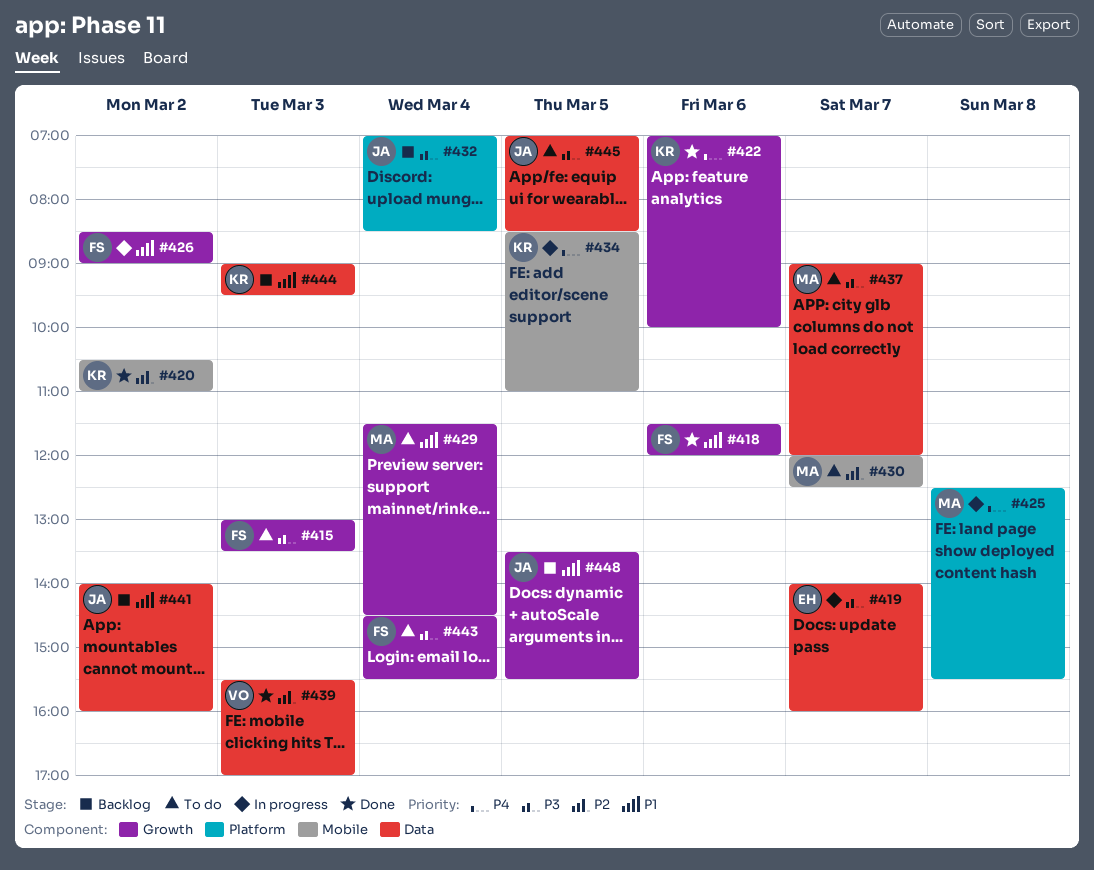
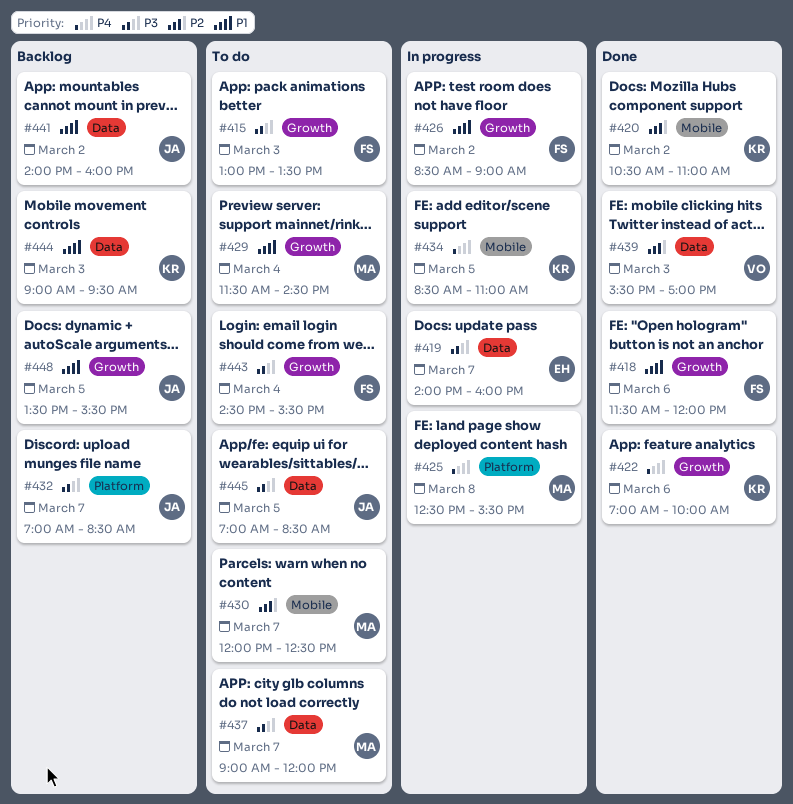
#432, day: Mar 4 -> Mar 7

